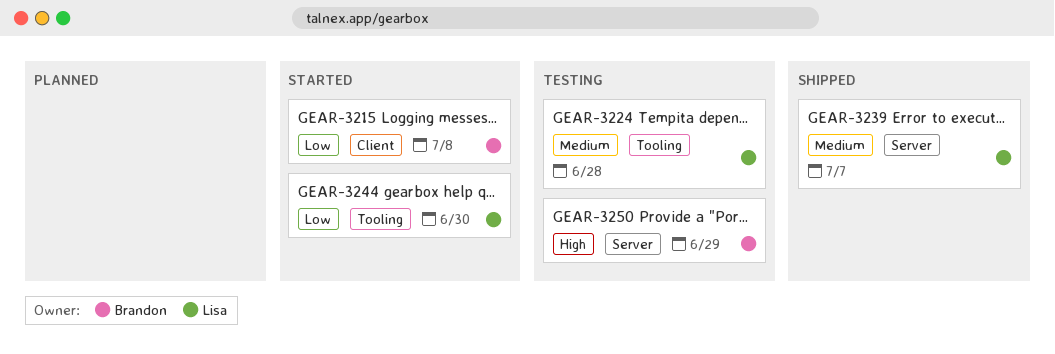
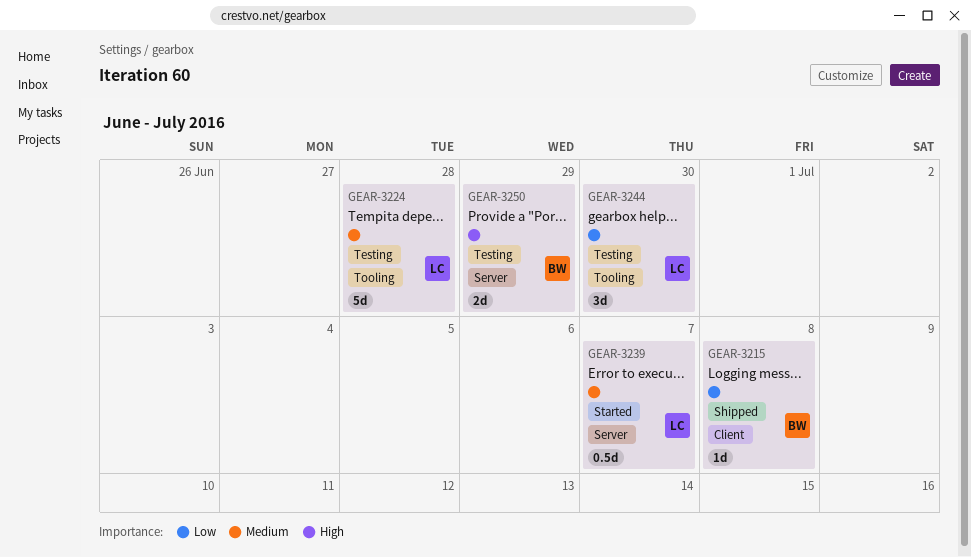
GEAR-3215, status: Started -> Shipped
GEAR-3239, status: Shipped -> Started
GEAR-3244, status: Started -> Testing

